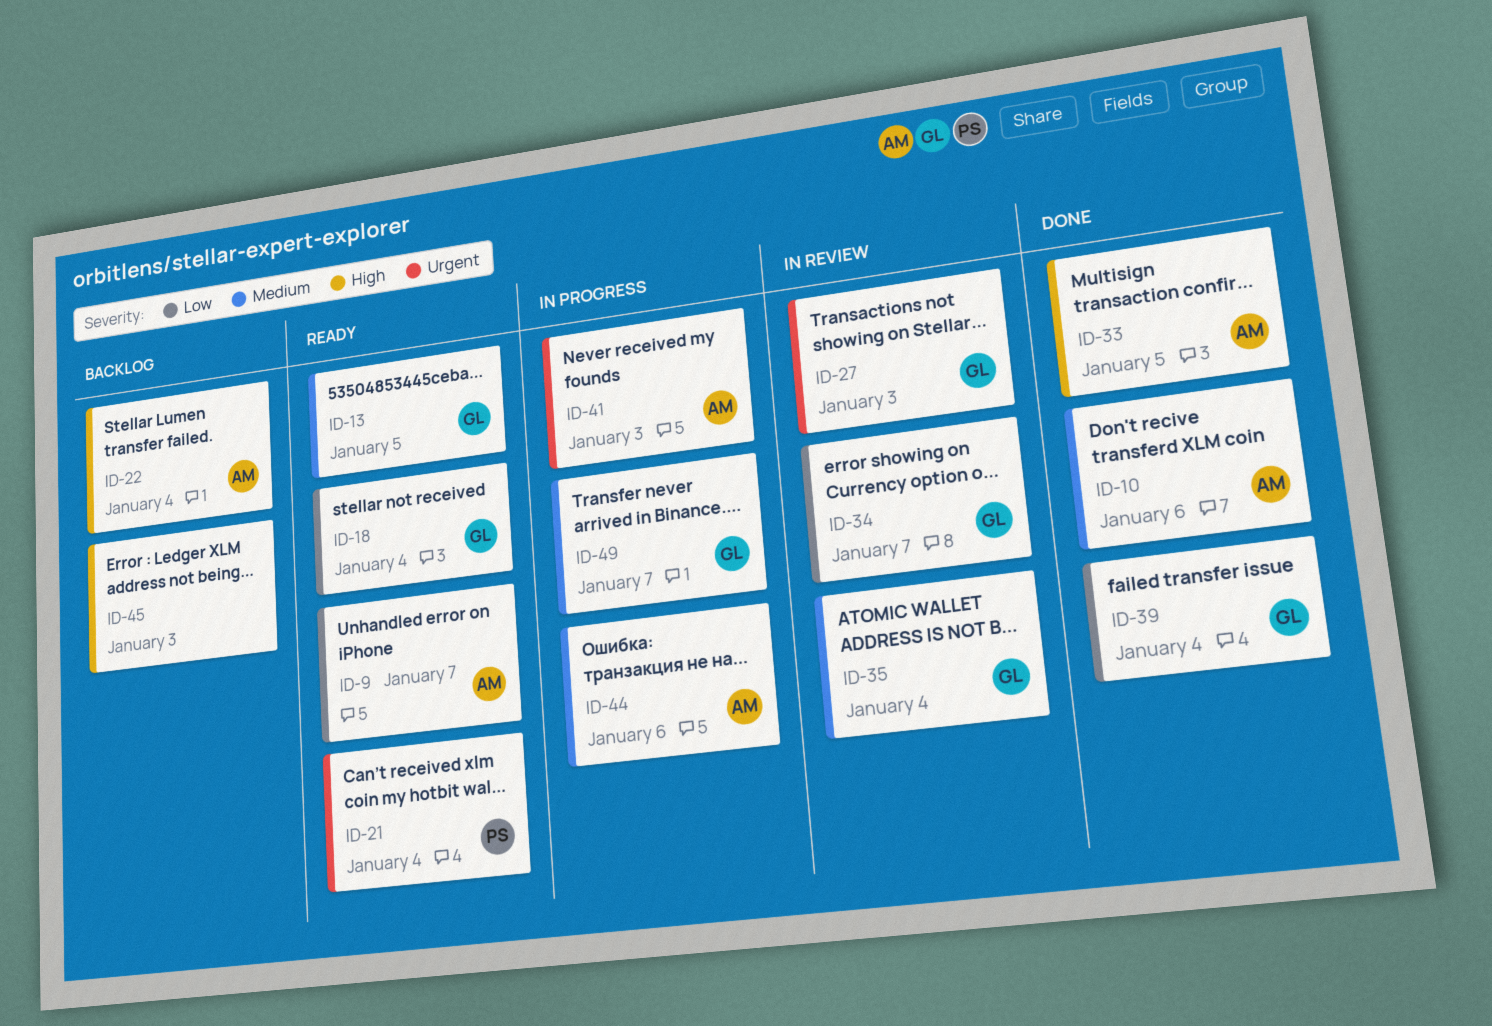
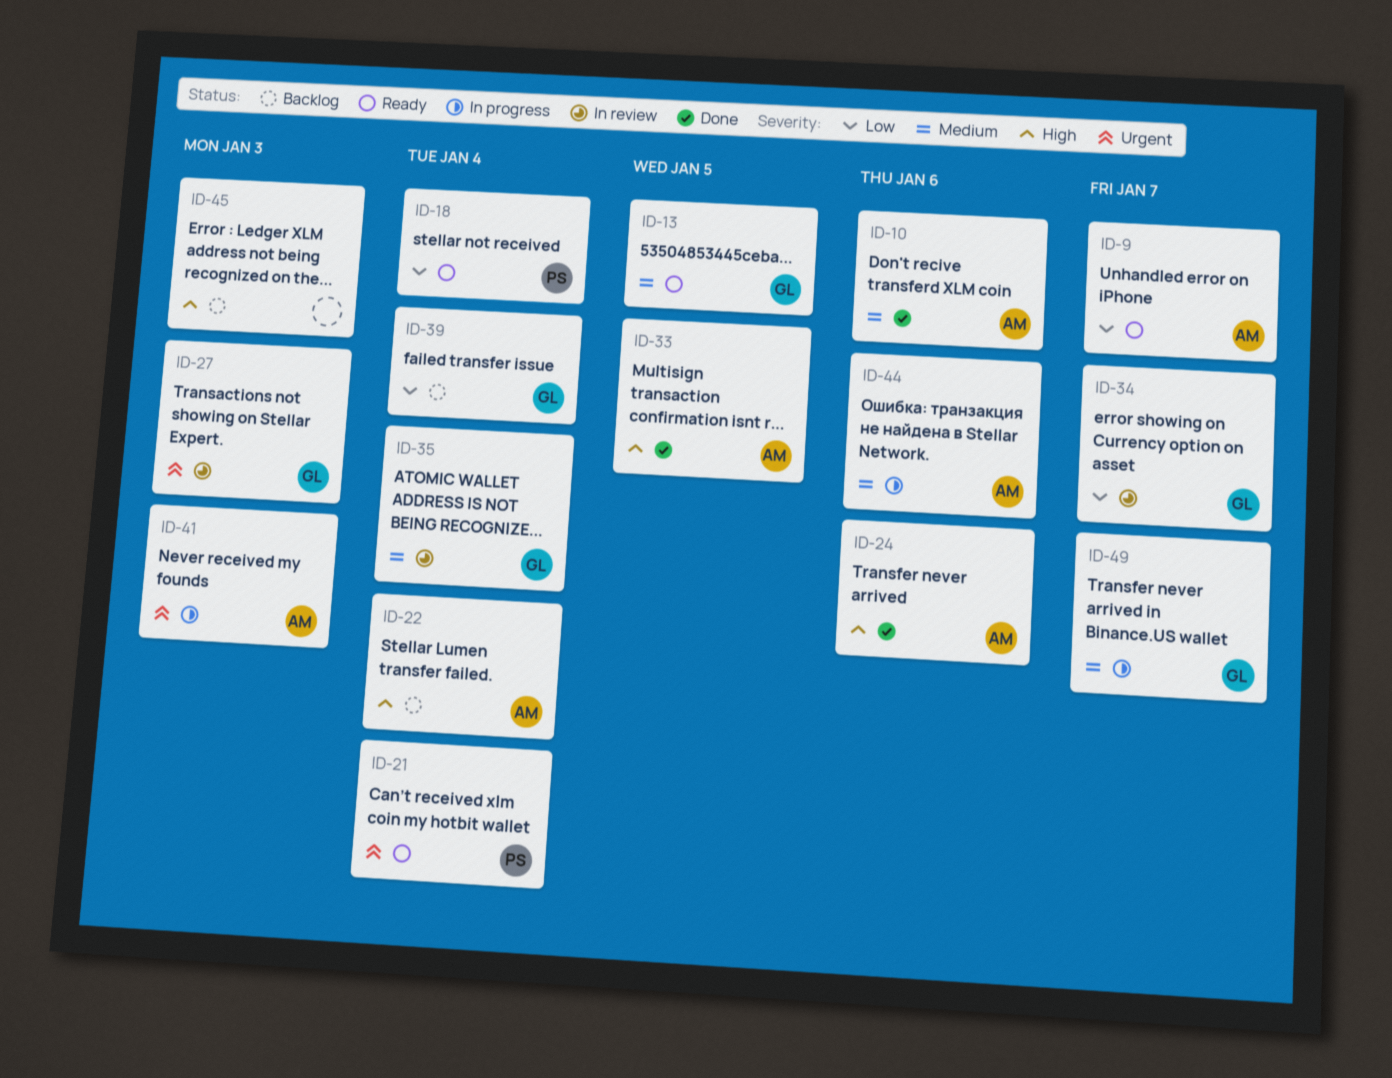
ID-18, owner: GL -> PS
ID-24: none -> present
ID-39, status: Done -> Backlog

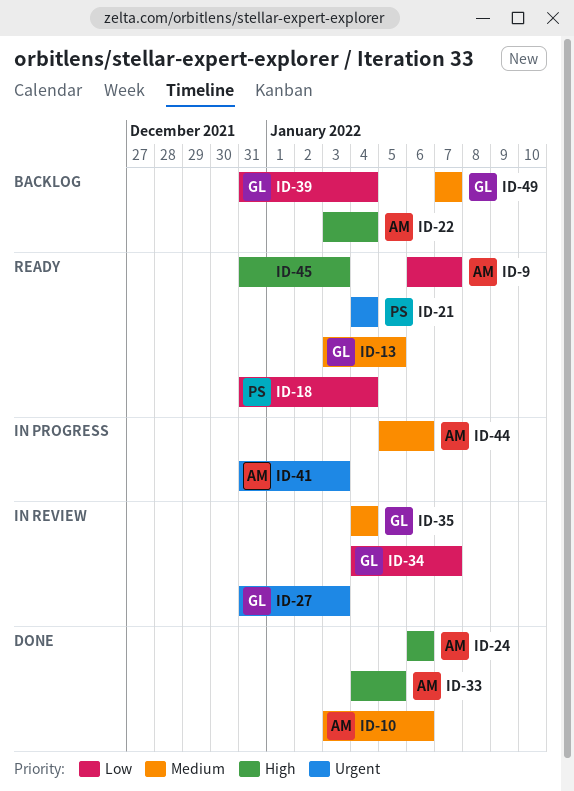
ID-45, status: Backlog -> Ready
ID-49, status: In progress -> Backlog

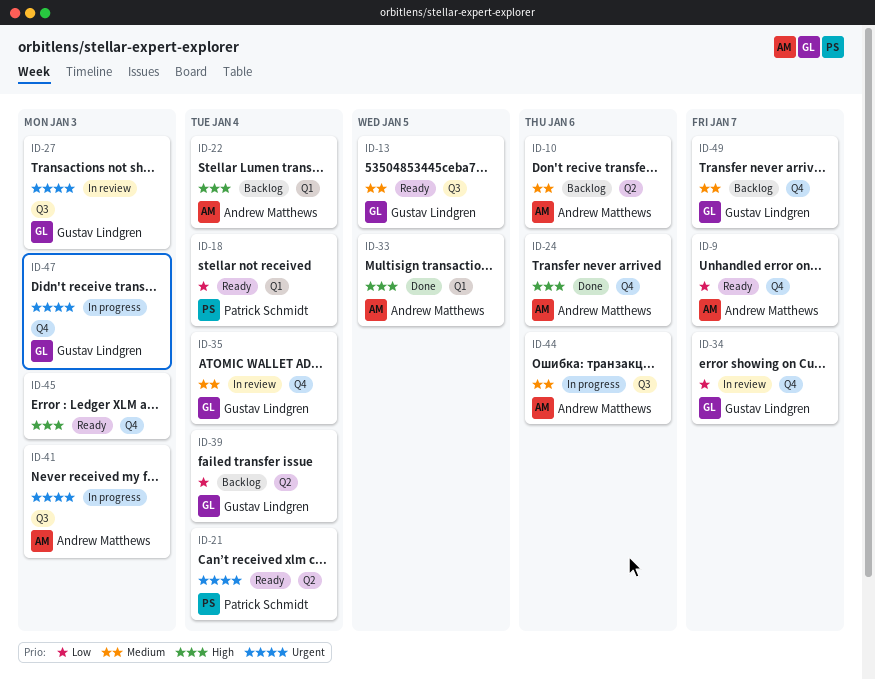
ID-10, status: Done -> Backlog
ID-47: none -> present

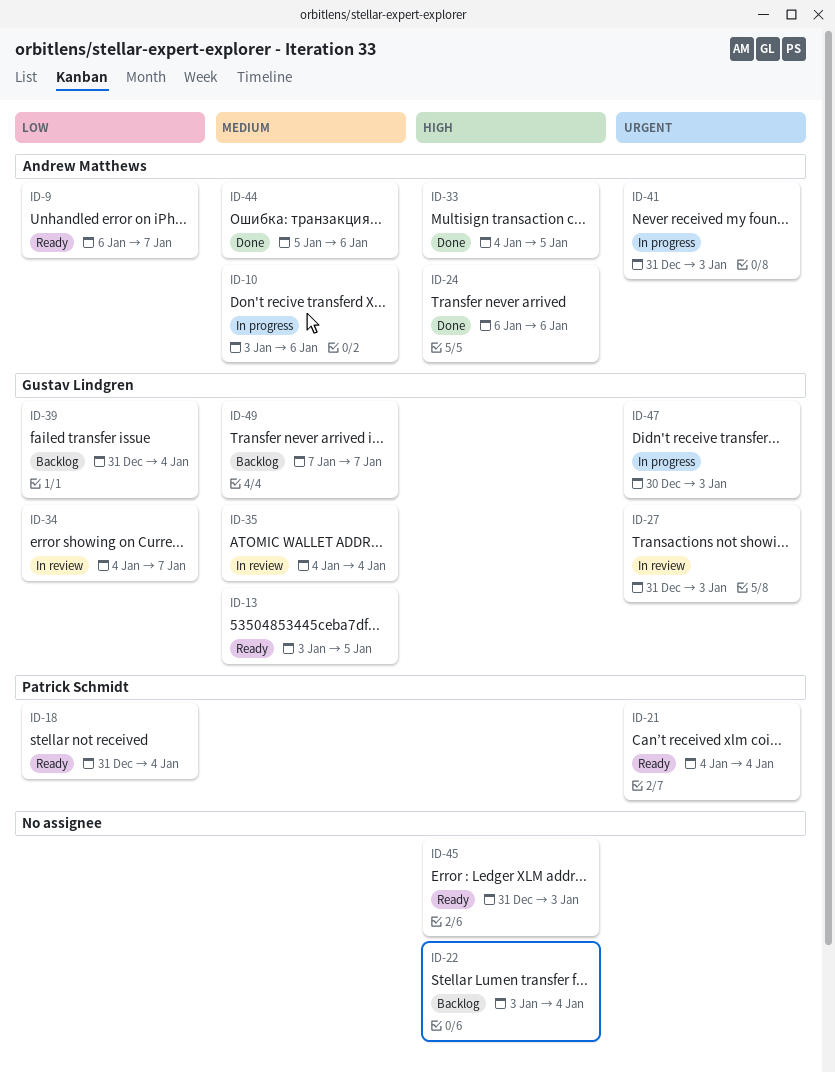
ID-10, status: Backlog -> In progress
ID-22, owner: Andrew Matthews -> none
ID-44, status: In progress -> Done

